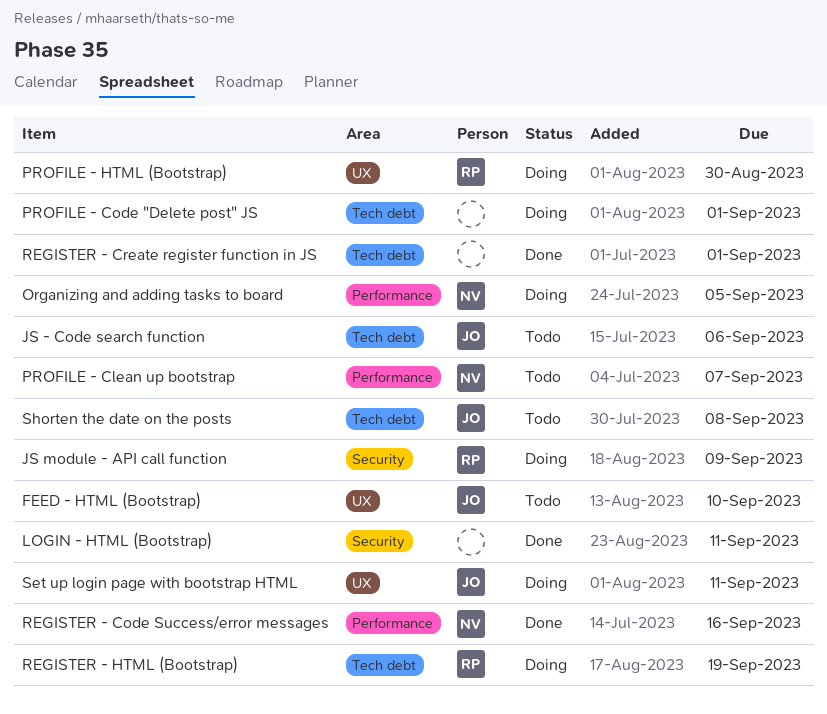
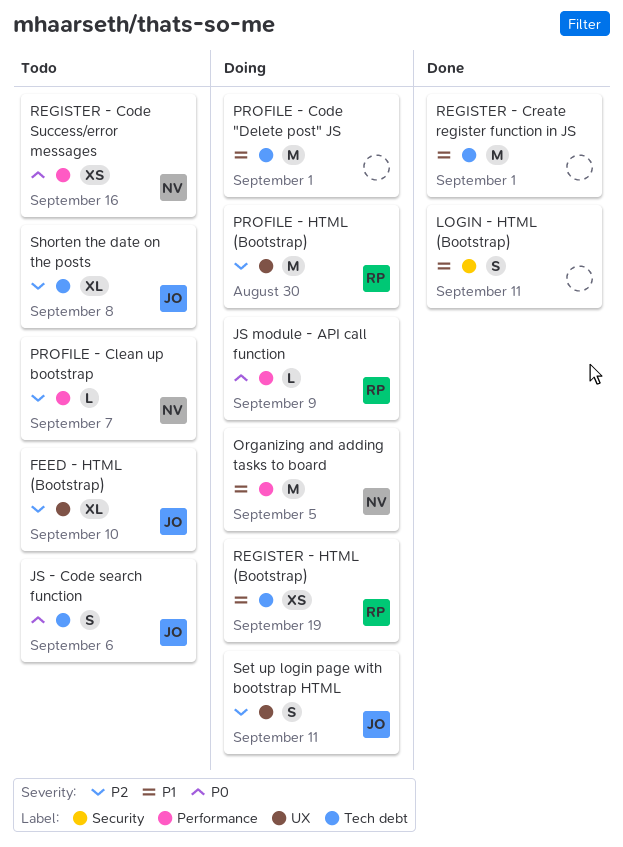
JS module - API call function, label: Security -> Performance
REGISTER - Code Success/error messages, status: Done -> Todo

